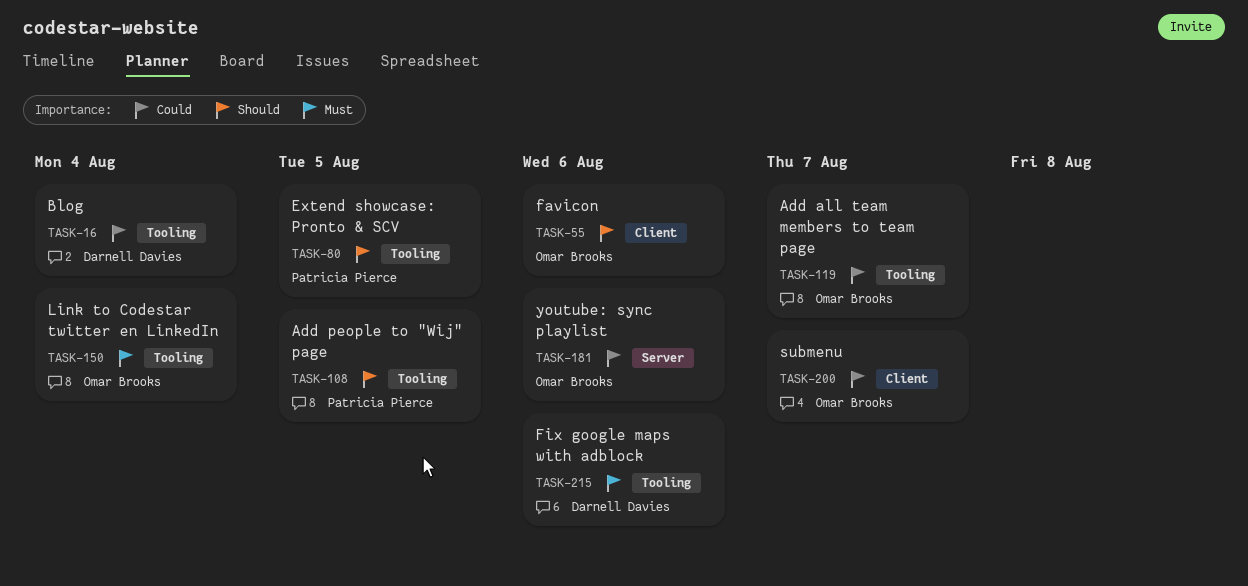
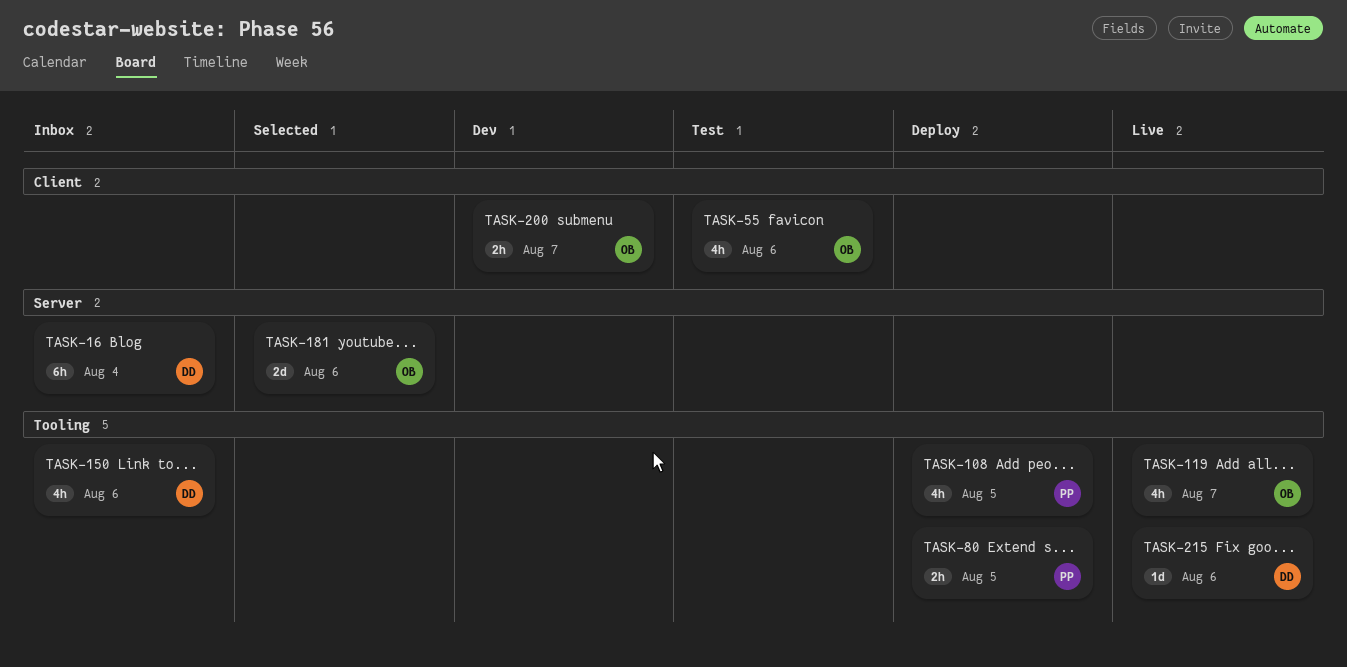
TASK-16, label: Tooling -> Server
TASK-150, owner: Omar Brooks -> Darnell Davies
TASK-150, due: Aug 4 -> Aug 6

